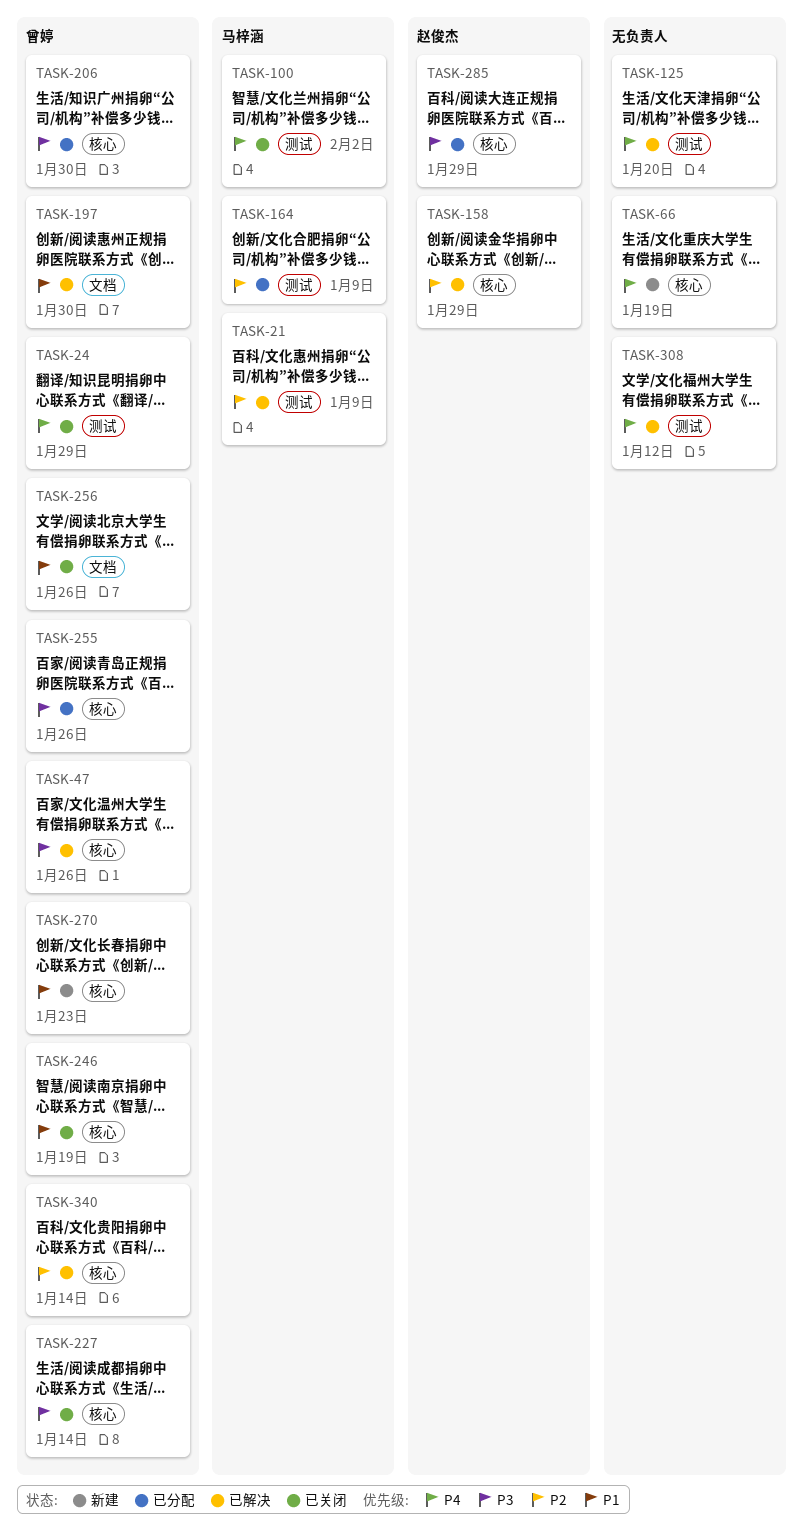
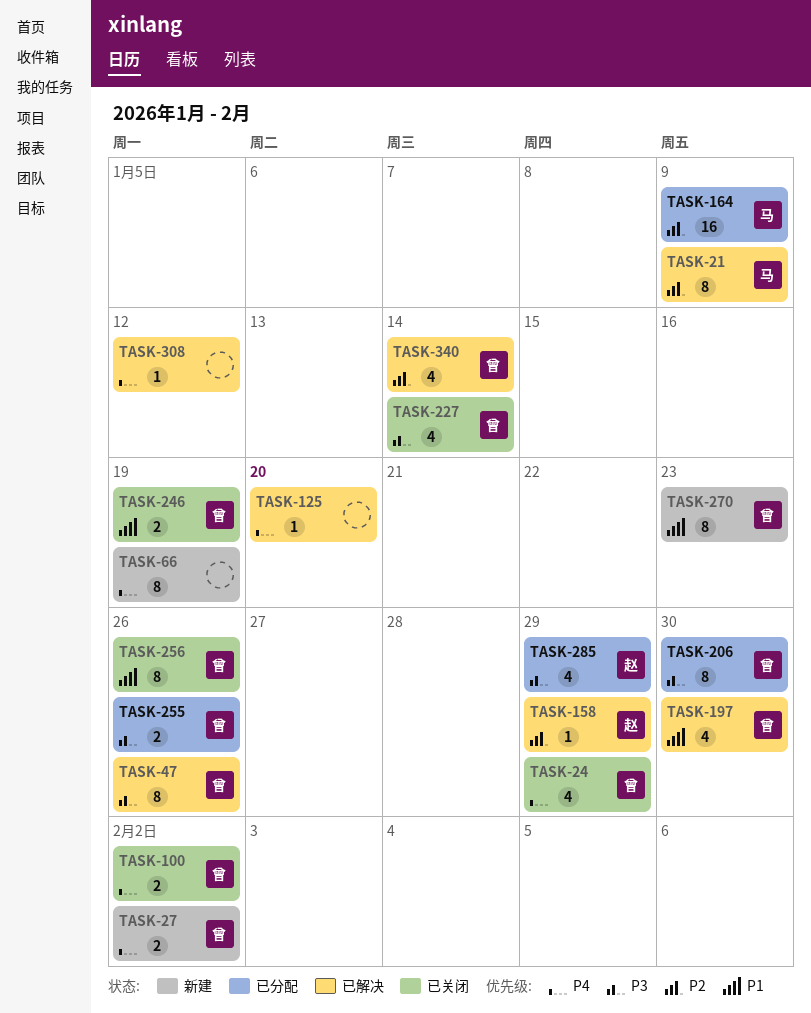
TASK-27: none -> present
TASK-100, owner: 马梓涵 -> 曾婷

